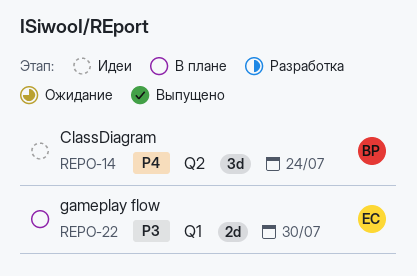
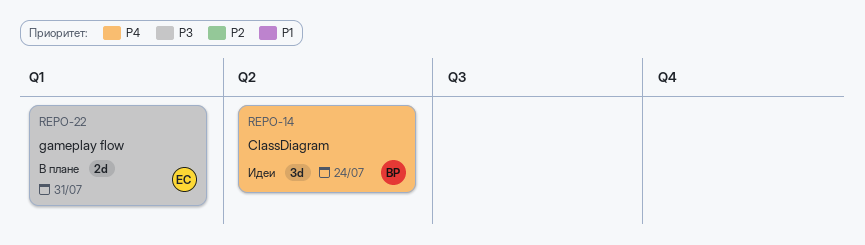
REPO-22, due: Jul 30 -> Jul 31

